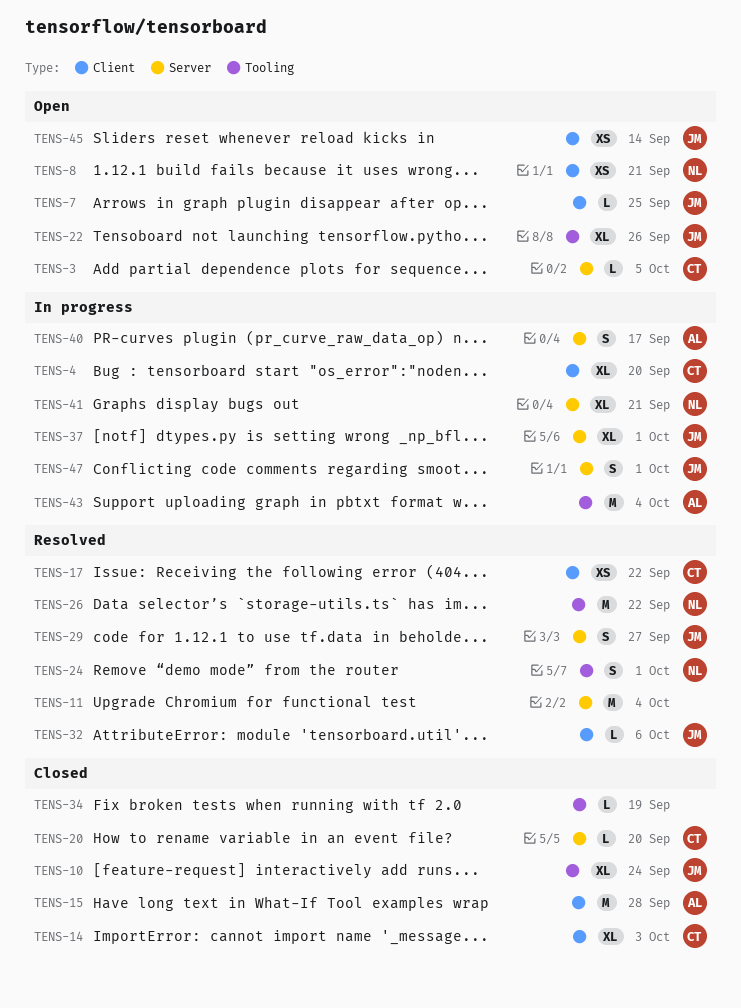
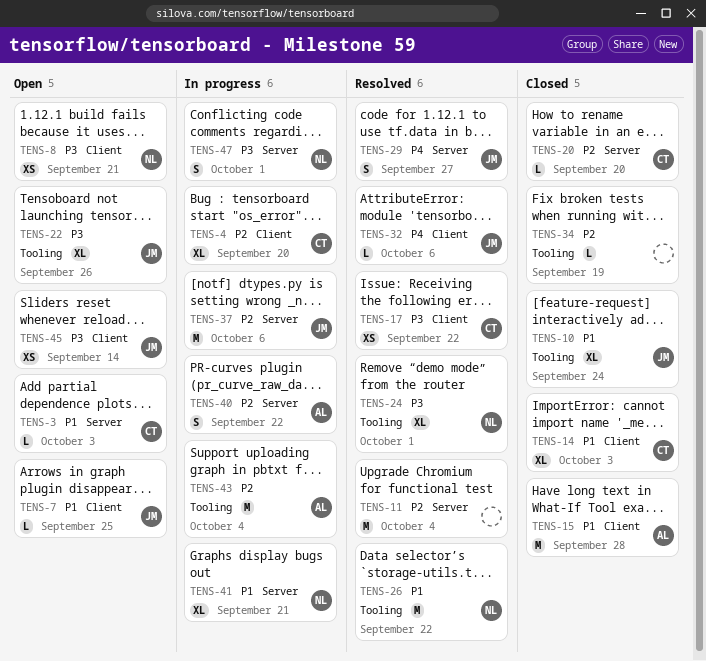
TENS-3, due: Oct 5 -> Oct 3
TENS-24, estimate: S -> XL
TENS-37, estimate: XL -> M
TENS-37, due: Oct 1 -> Oct 6
TENS-40, due: Sep 17 -> Sep 22
TENS-47, owner: JM -> NL

